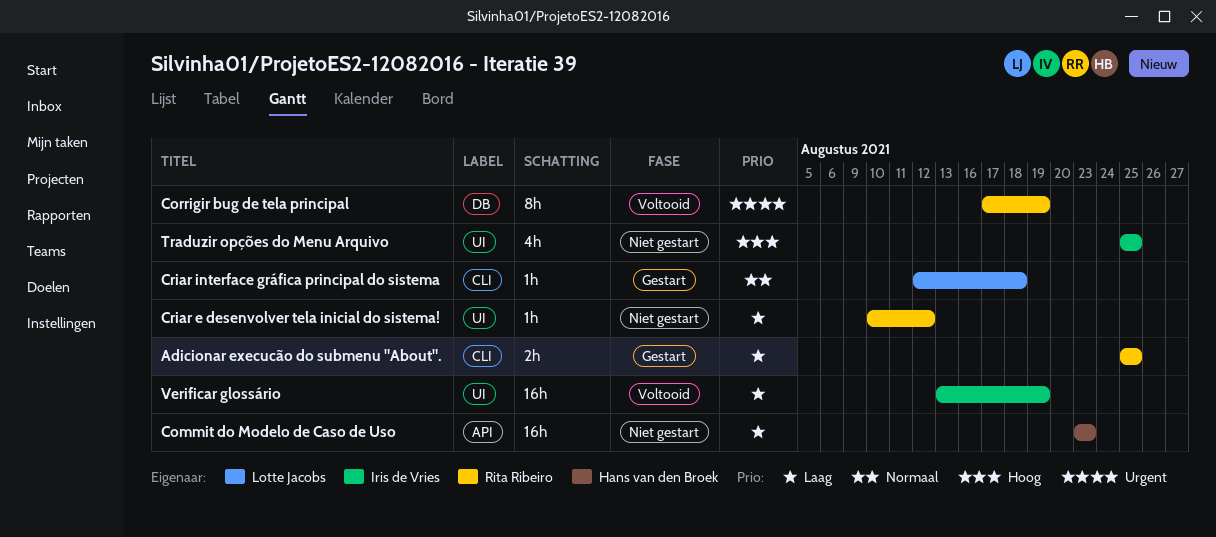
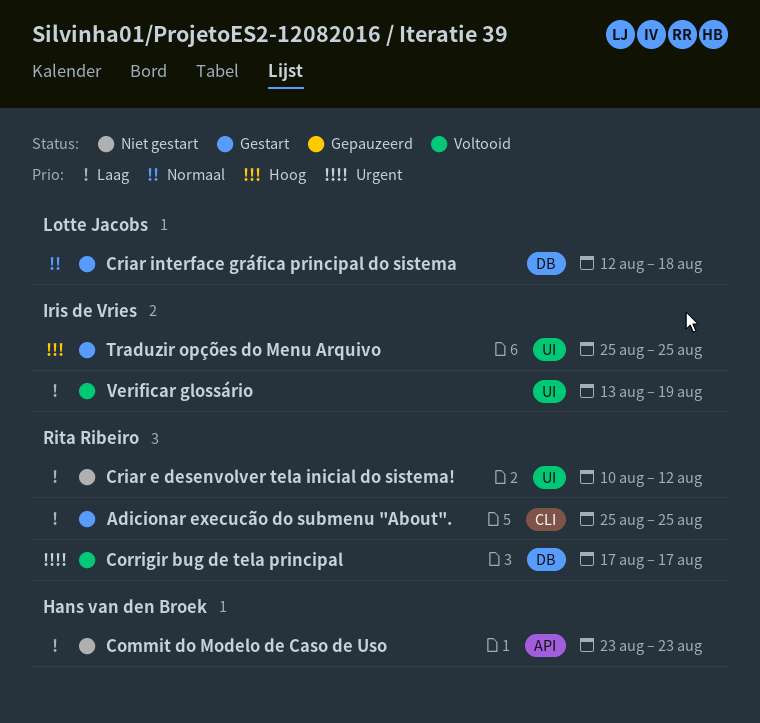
Corrigir bug de tela principal, due: Aug 19 -> Aug 17
Criar interface gráfica principal do sistema, label: CLI -> DB
Traduzir opções do Menu Arquivo, status: Niet gestart -> Gestart

